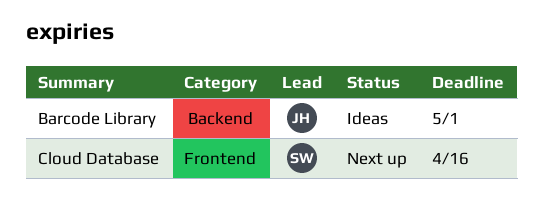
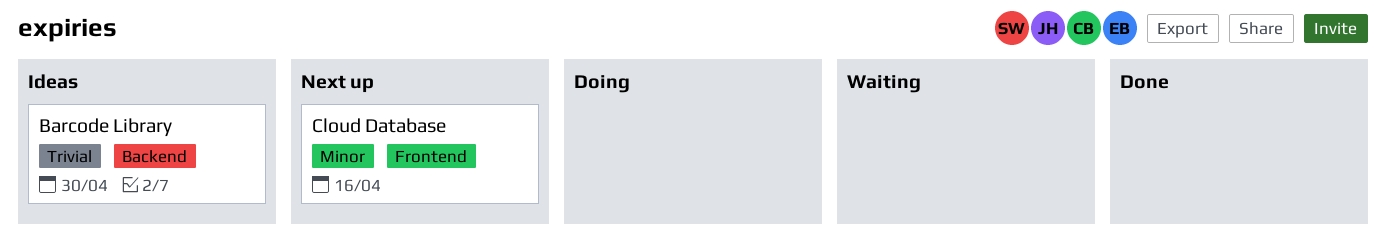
Barcode Library, due: May 1 -> Apr 30

